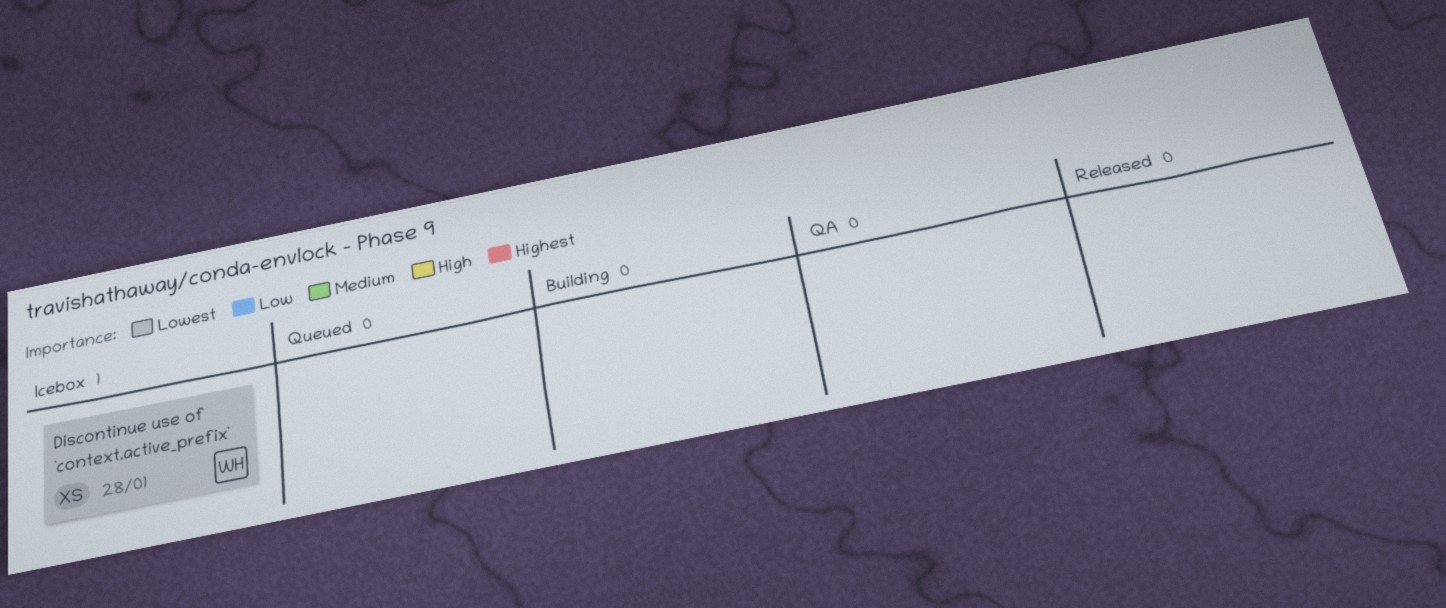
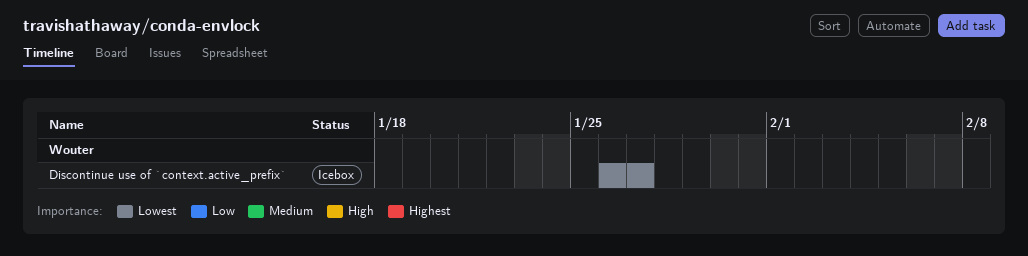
Discontinue use of `context.active_prefix`, due: Jan 28 -> Jan 27

